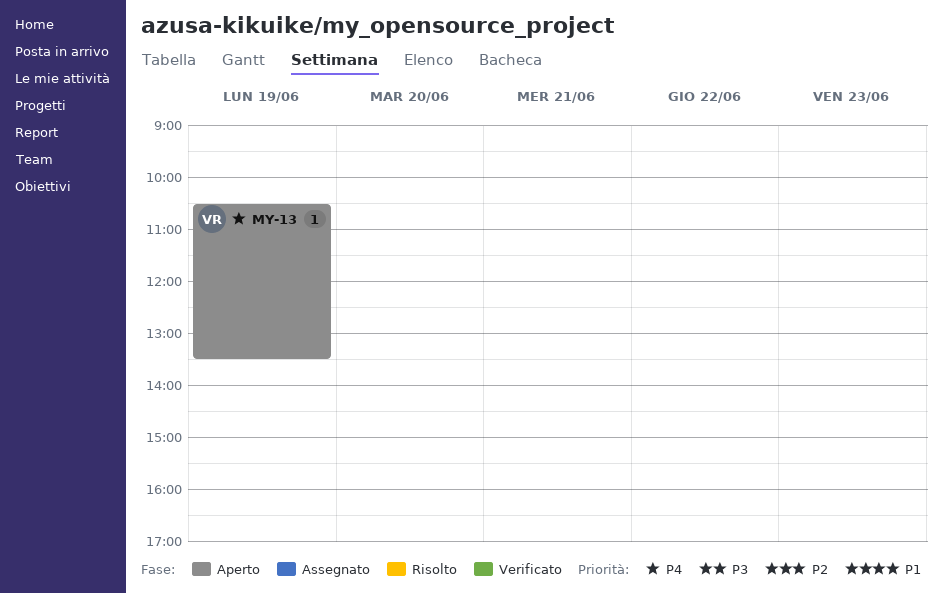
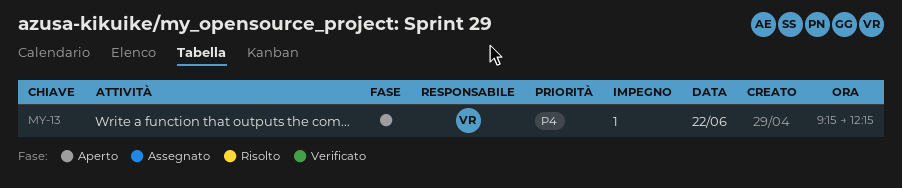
MY-13, day: Jun 19 -> Jun 22
MY-13, begins: 10:30 -> 09:15
MY-13, ends: 13:30 -> 12:15

